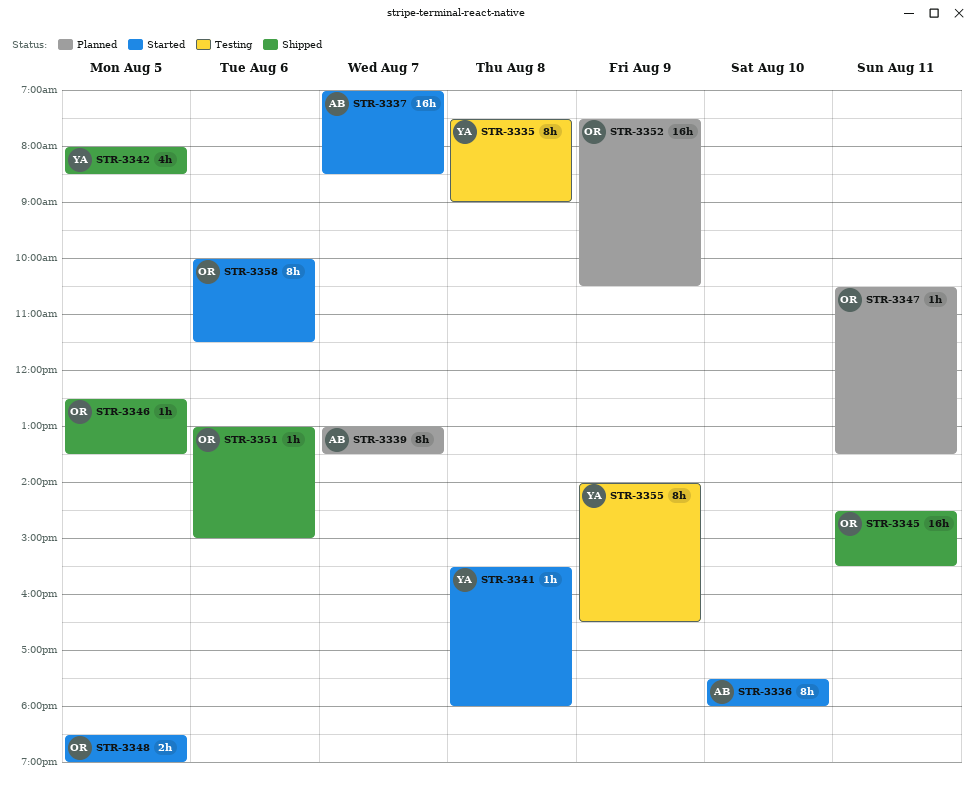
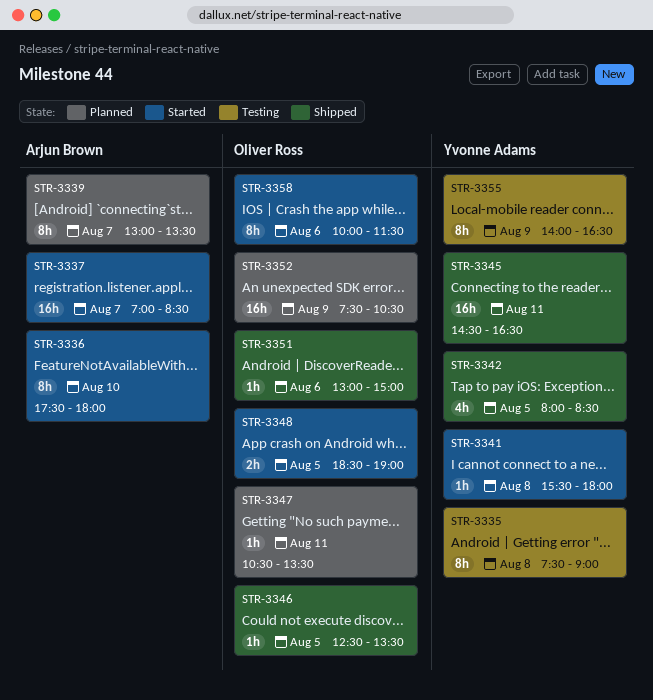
STR-3345, owner: Oliver Ross -> Yvonne Adams
STR-3345, ends: 15:30 -> 16:30

